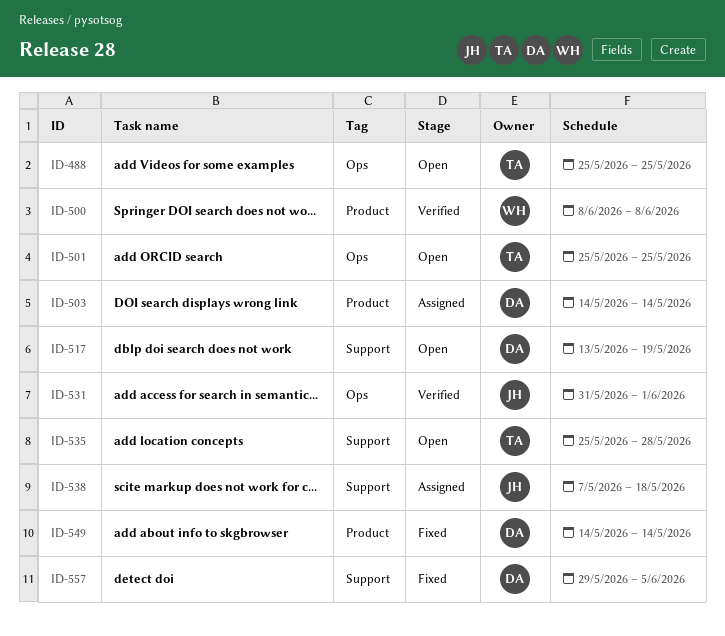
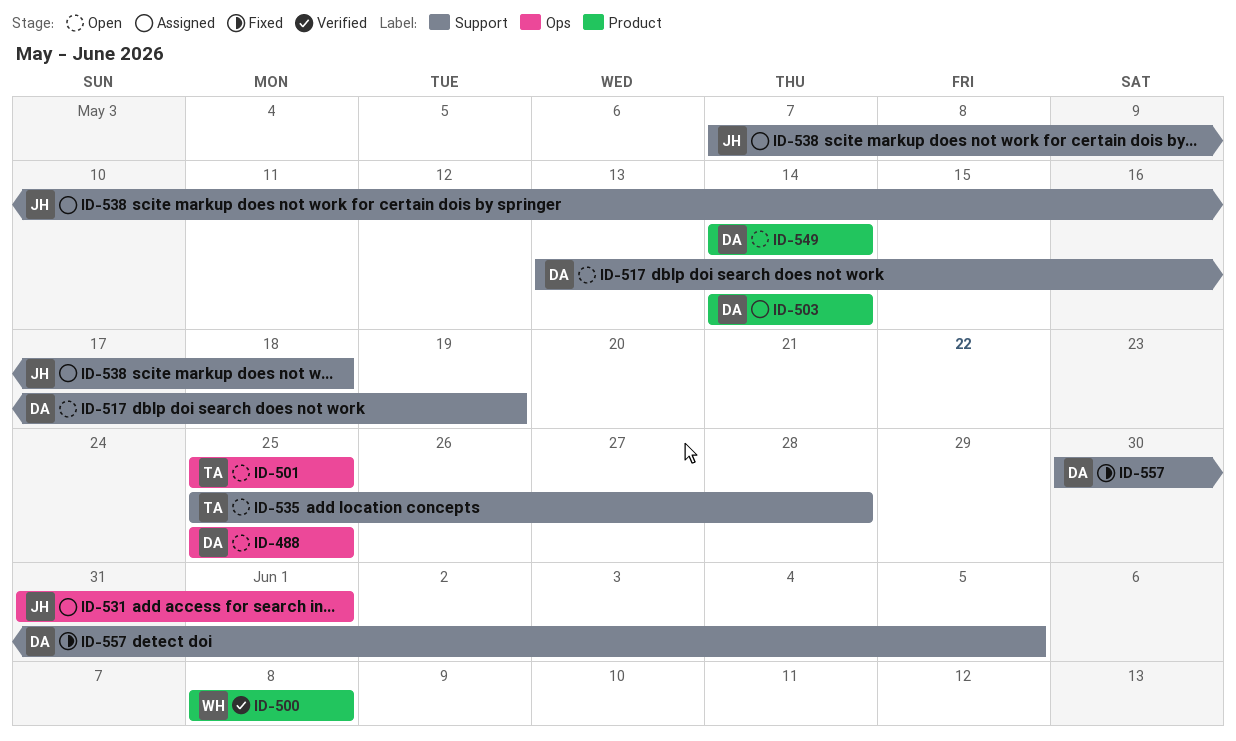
ID-488, owner: TA -> DA
ID-531, status: Verified -> Assigned
ID-549, status: Fixed -> Open
ID-557, start: May 29 -> May 30

